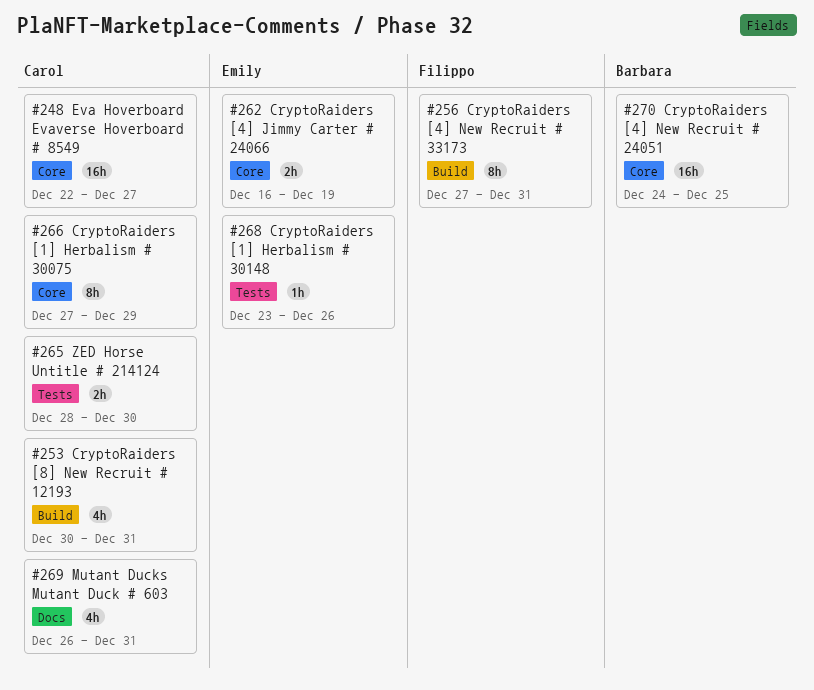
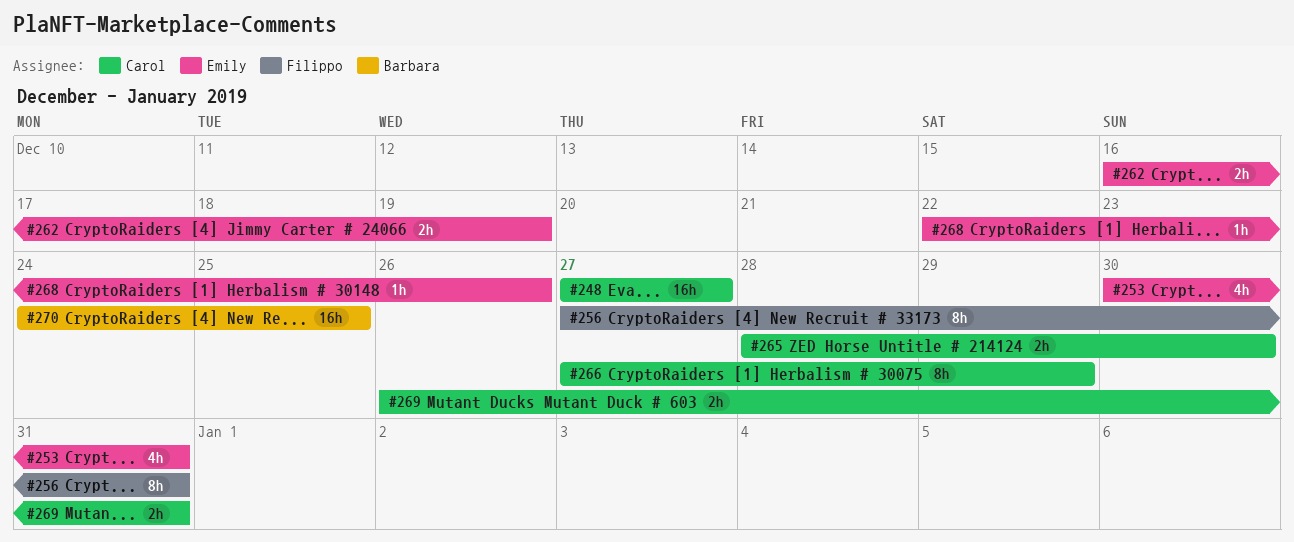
#248, start: Dec 22 -> Dec 27
#253, owner: Carol -> Emily
#268, start: Dec 23 -> Dec 22
#269, estimate: 4h -> 2h

